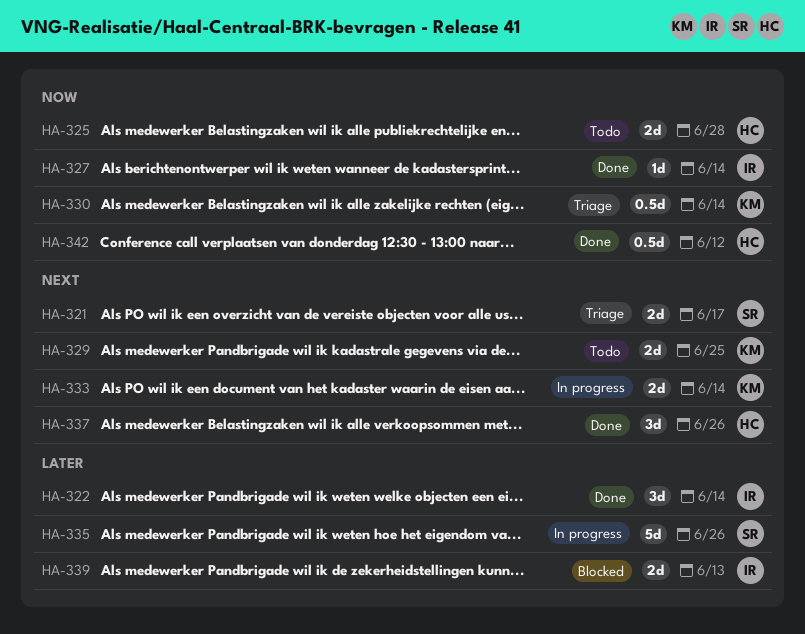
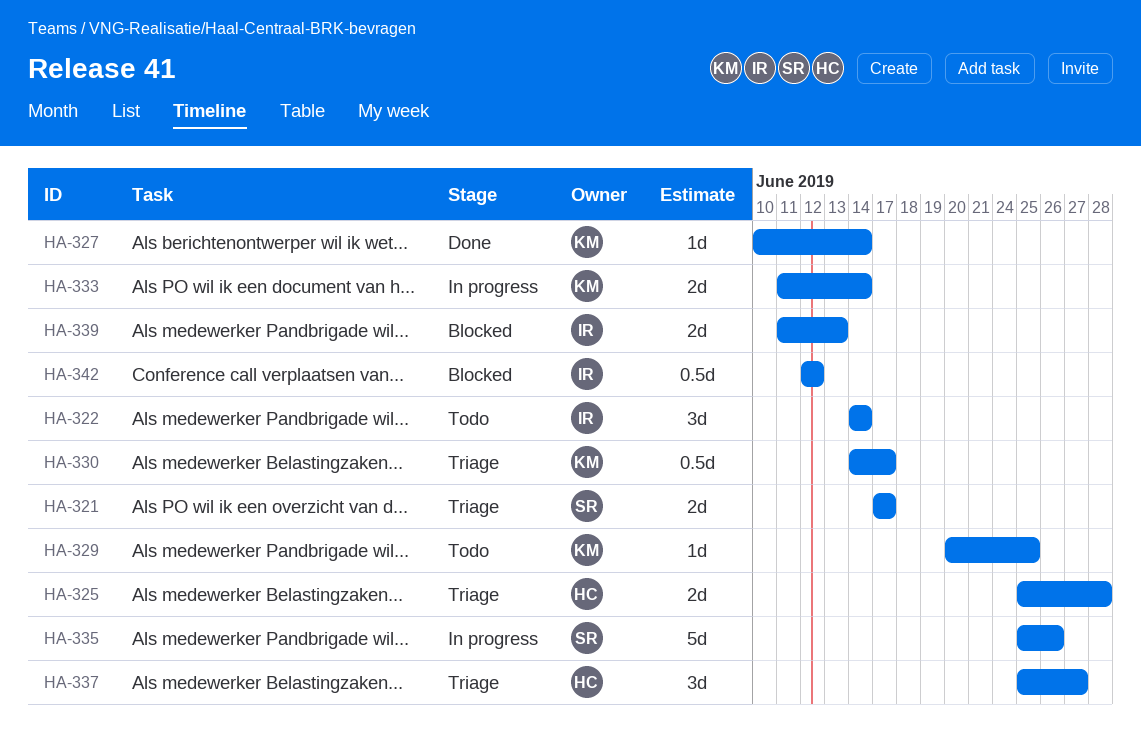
HA-322, status: Done -> Todo
HA-325, status: Todo -> Triage
HA-327, owner: IR -> KM
HA-329, estimate: 2d -> 1d
HA-330, due: Jun 14 -> Jun 17
HA-337, status: Done -> Triage
HA-337, due: Jun 26 -> Jun 27
HA-342, status: Done -> Blocked
HA-342, owner: HC -> IR

